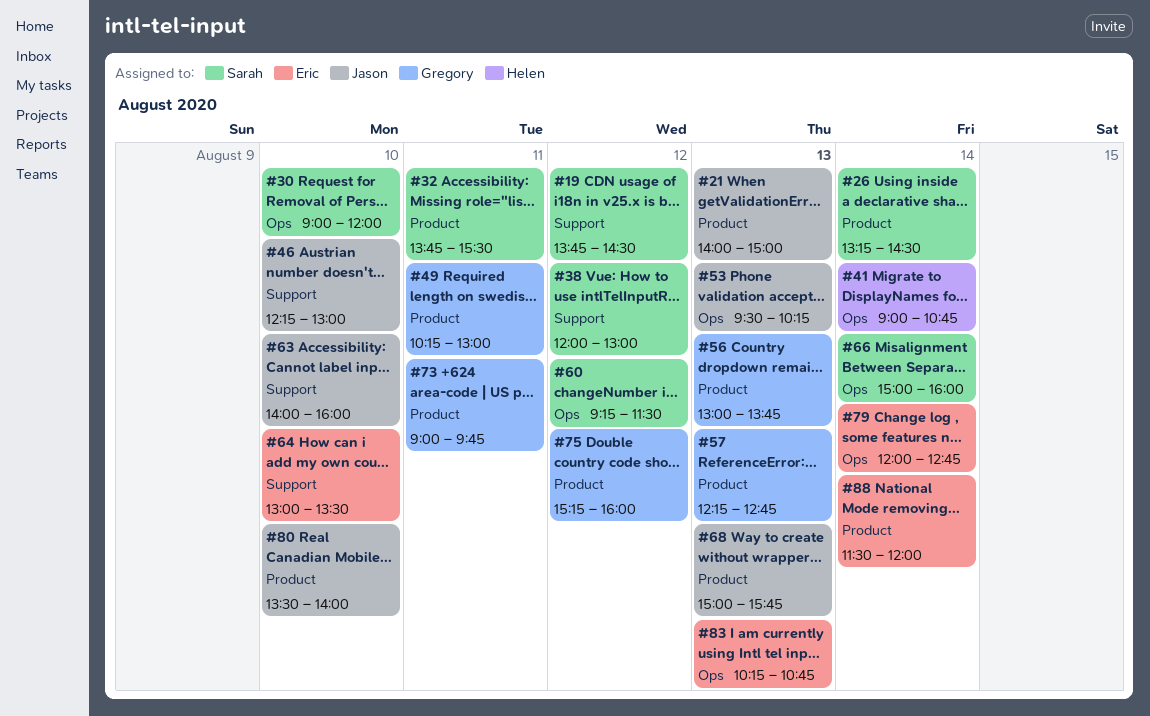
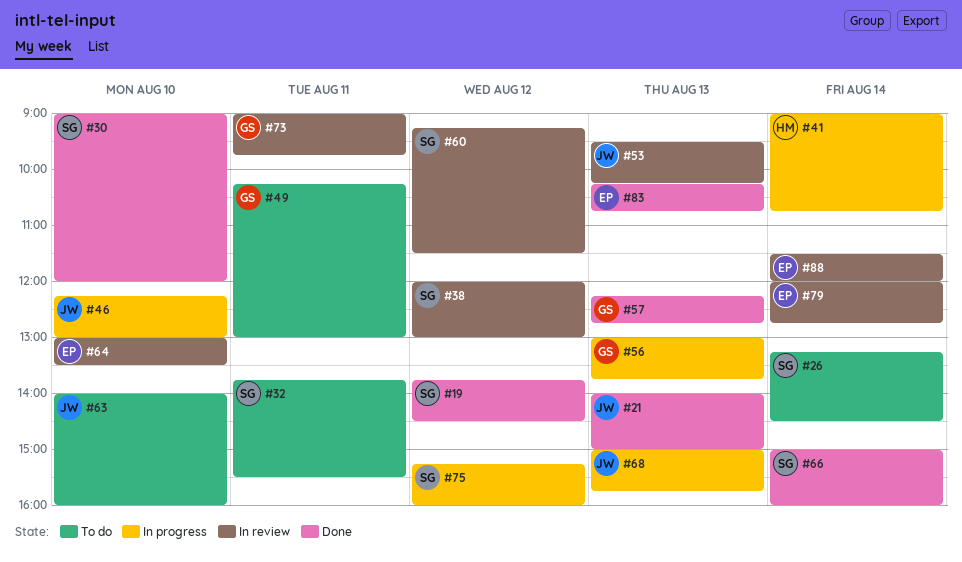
#75, owner: Gregory -> Sarah
#80: present -> none

